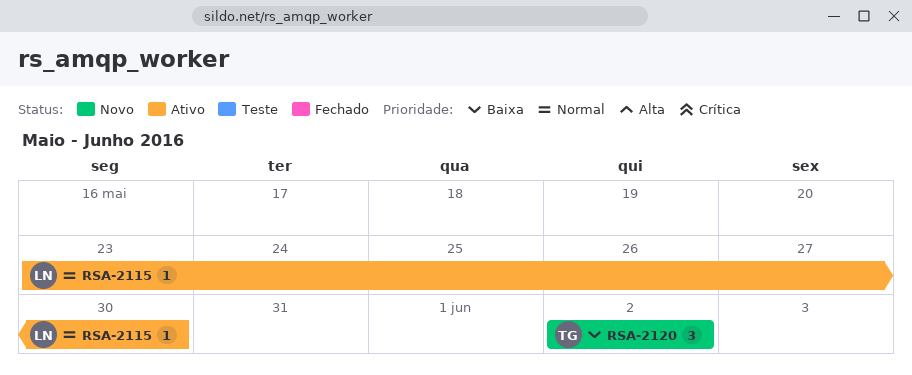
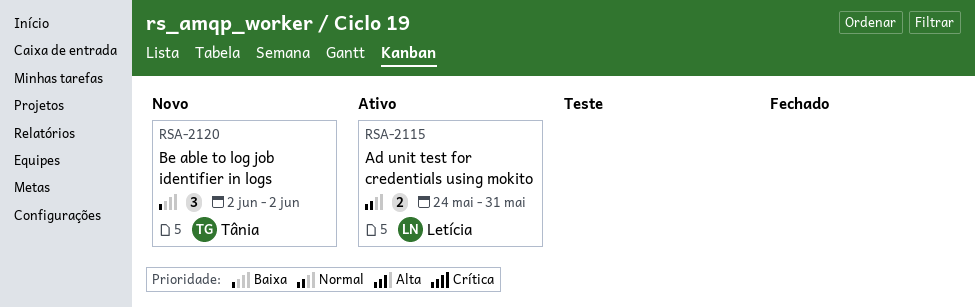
RSA-2115, estimate: 1 -> 2
RSA-2115, start: May 23 -> May 24
RSA-2115, due: May 30 -> May 31

